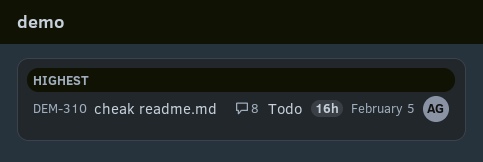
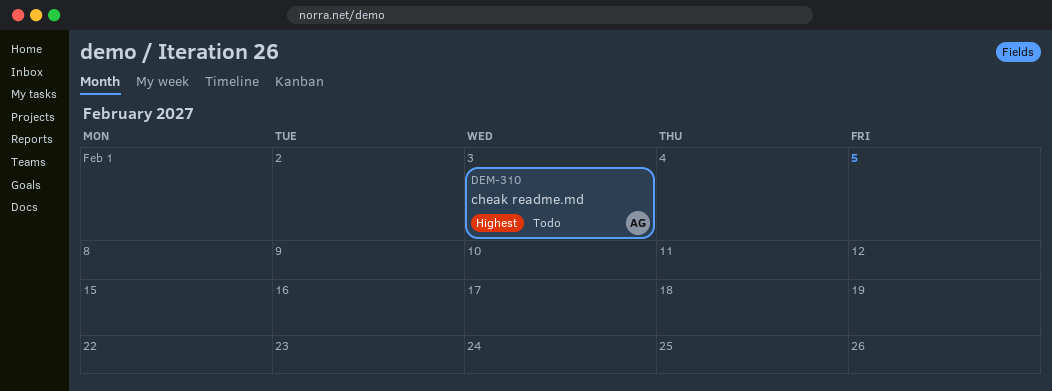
DEM-310, due: Feb 5 -> Feb 3

